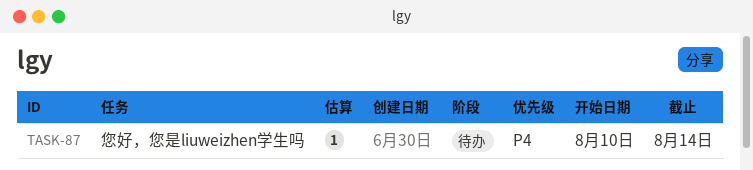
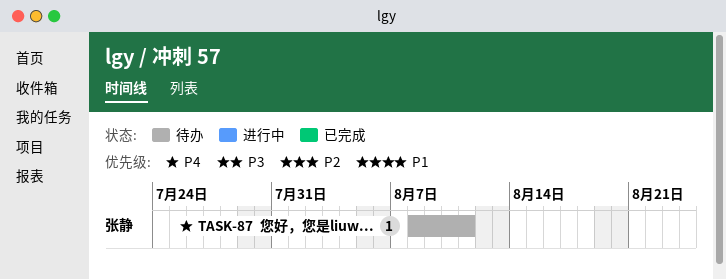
TASK-87, start: Aug 10 -> Aug 8
TASK-87, due: Aug 14 -> Aug 11

